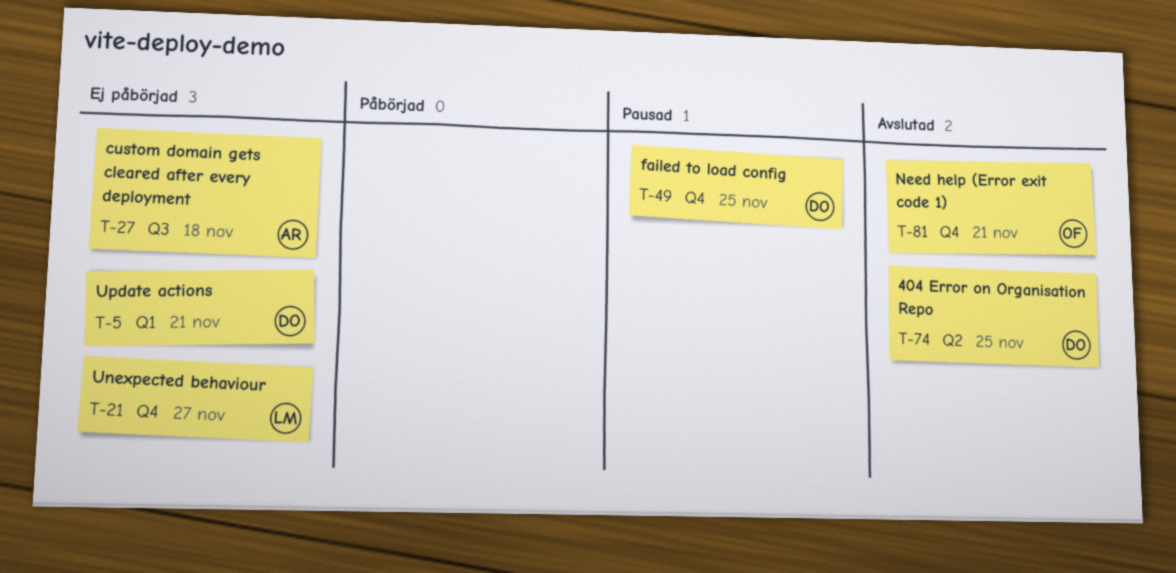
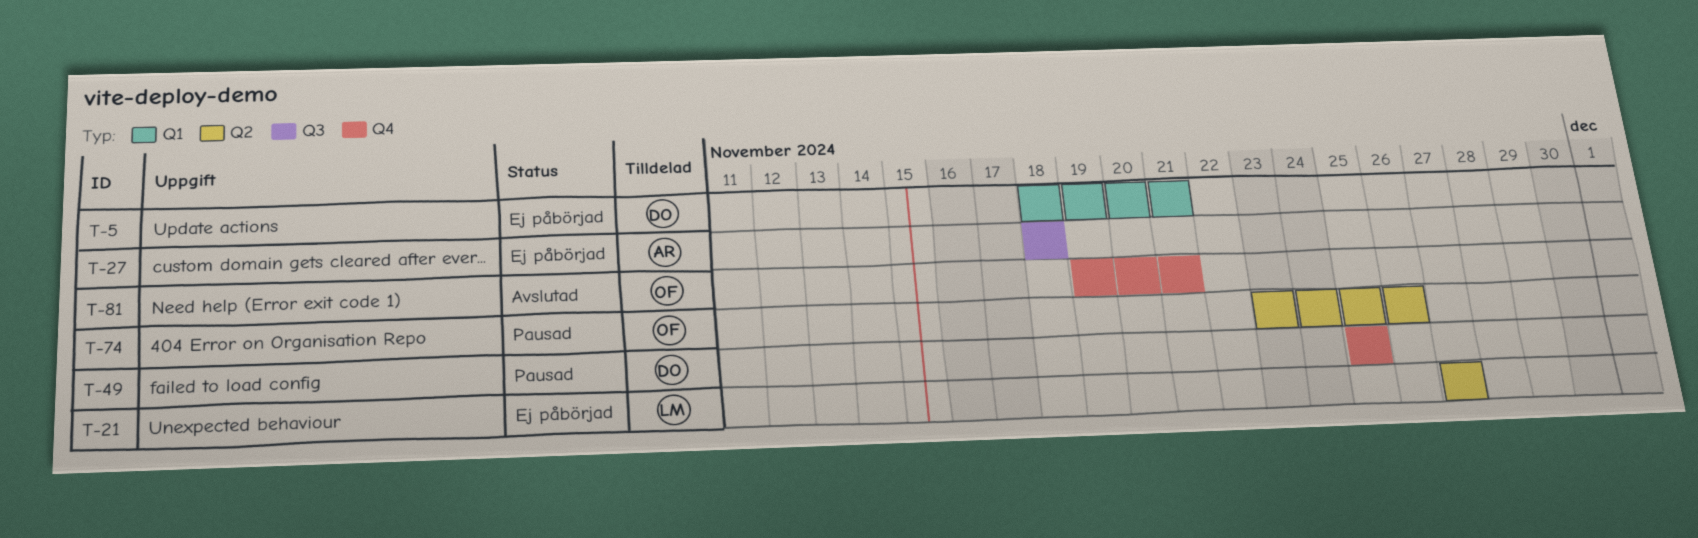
T-21, label: Q4 -> Q2
T-74, status: Avslutad -> Pausad
T-74, owner: DO -> OF
T-74, due: Nov 25 -> Nov 26

